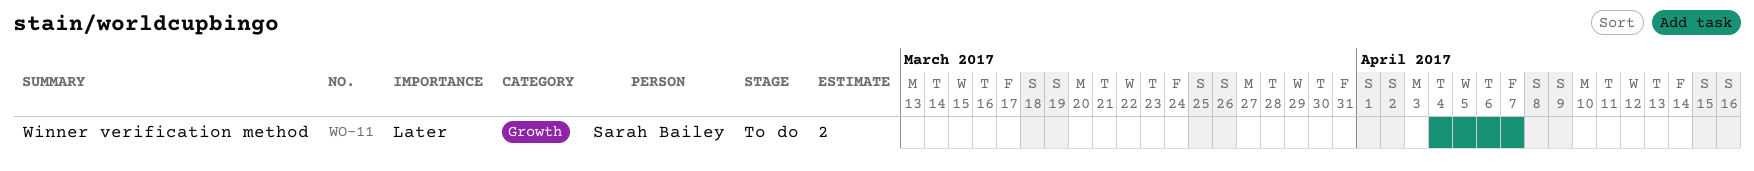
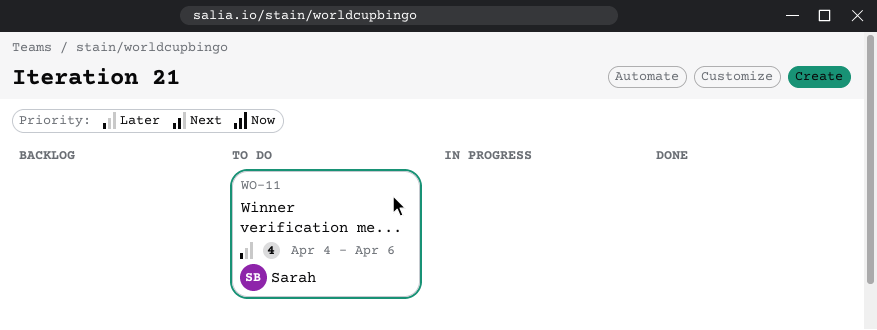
WO-11, estimate: 2 -> 4
WO-11, due: Apr 7 -> Apr 6

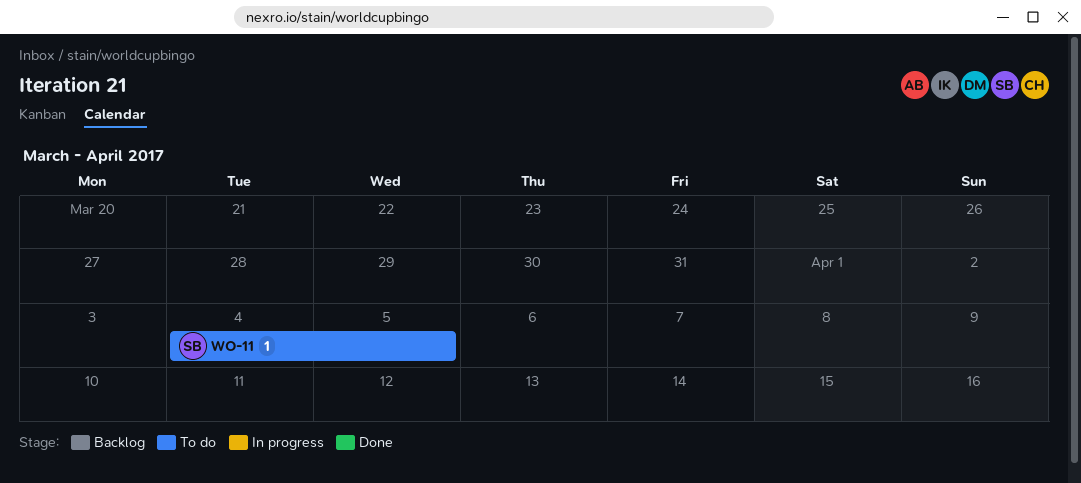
WO-11, estimate: 4 -> 1
WO-11, due: Apr 6 -> Apr 5

